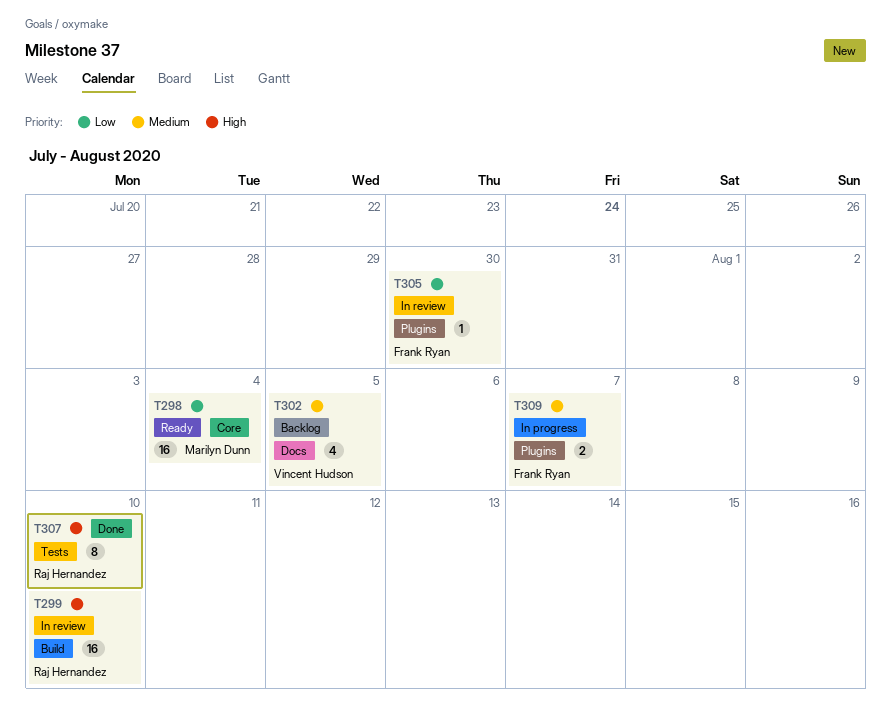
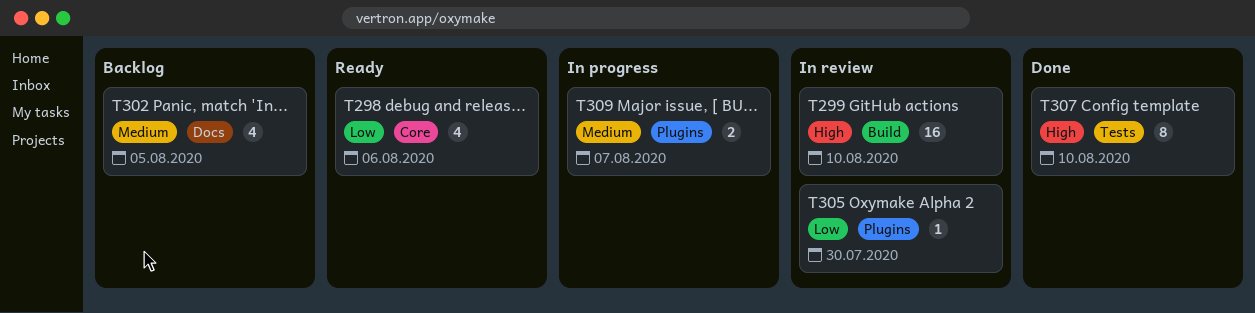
T298, estimate: 16 -> 4
T298, due: Aug 4 -> Aug 6

